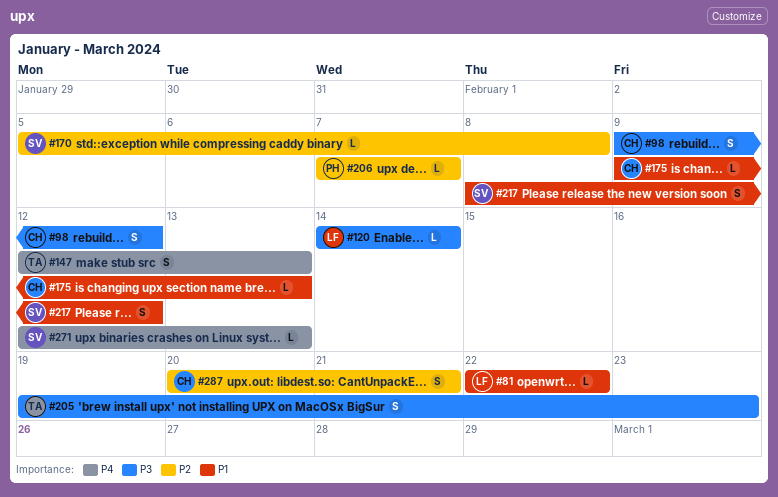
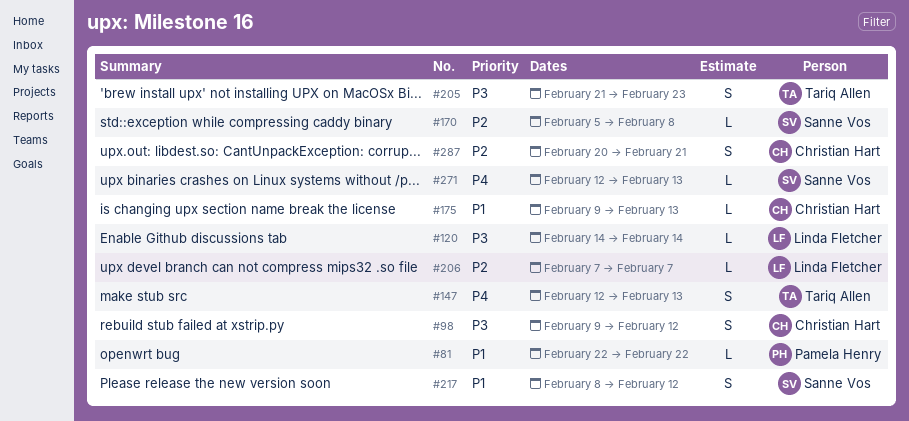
#81, owner: Linda Fletcher -> Pamela Henry
#205, start: Feb 19 -> Feb 21
#206, owner: Pamela Henry -> Linda Fletcher

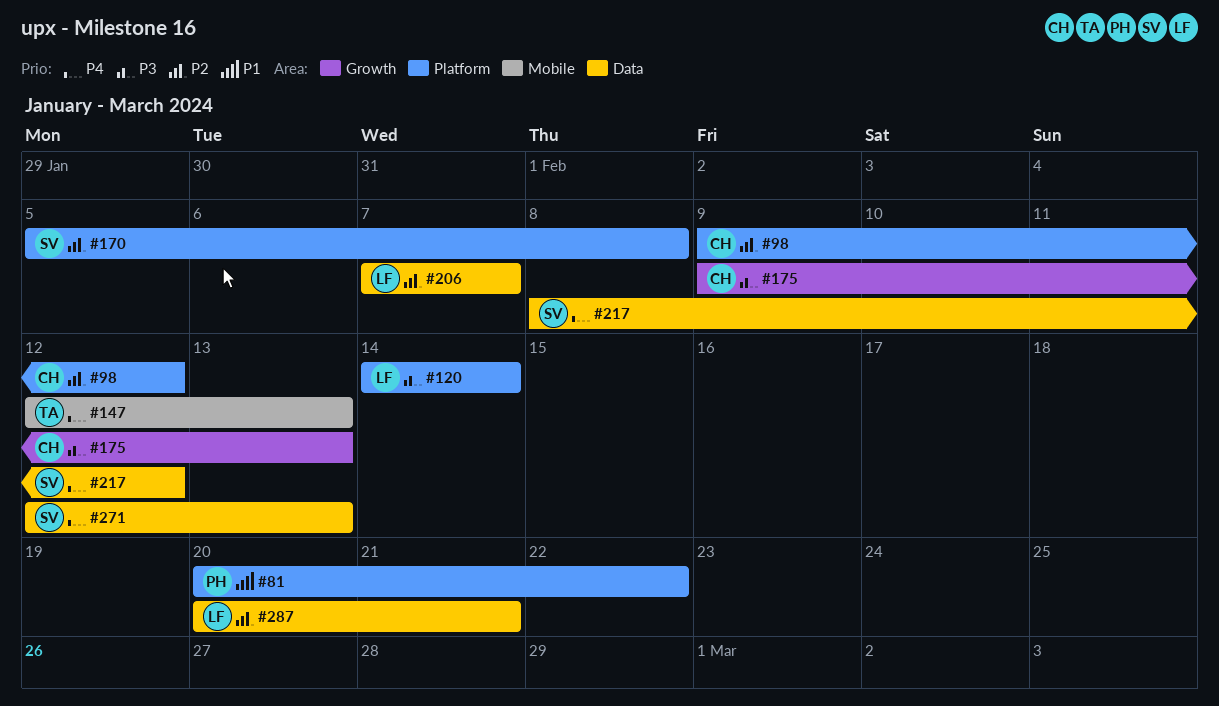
#81, start: Feb 22 -> Feb 20
#98, priority: P3 -> P2
#175, priority: P1 -> P3
#205: present -> none
#217, priority: P1 -> P4
#287, owner: Christian Hart -> Linda Fletcher

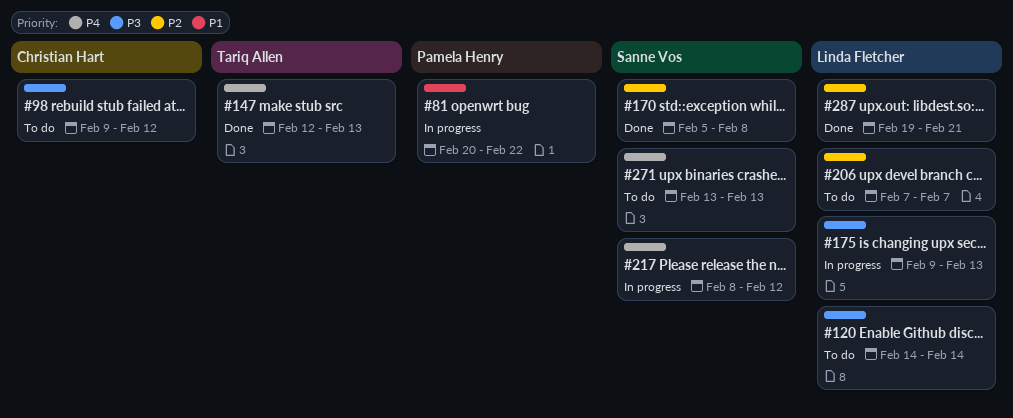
#98, priority: P2 -> P3
#175, owner: Christian Hart -> Linda Fletcher
#271, start: Feb 12 -> Feb 13
#287, start: Feb 20 -> Feb 19

